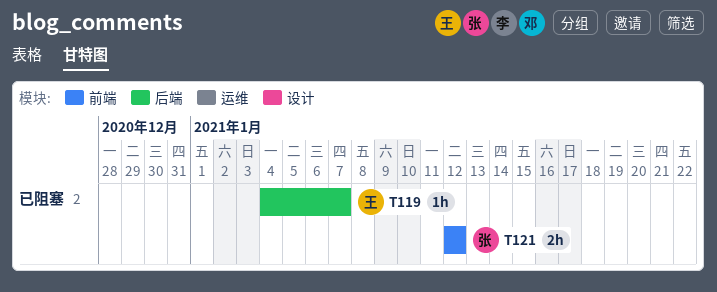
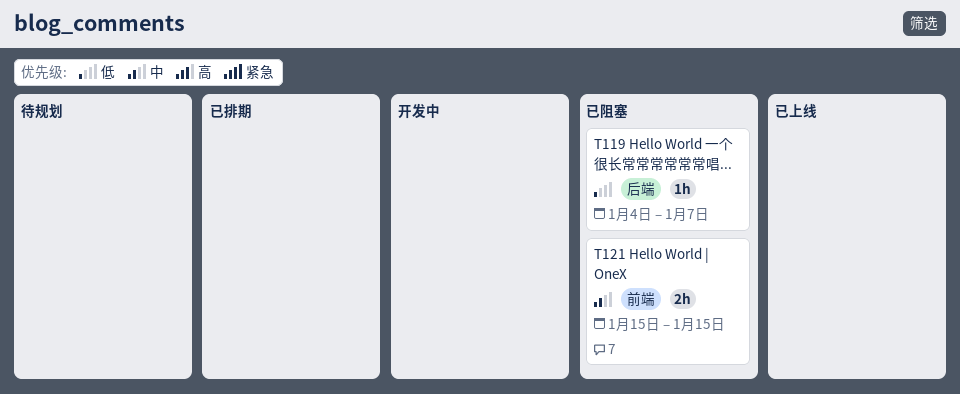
T121, start: Jan 12 -> Jan 15
T121, due: Jan 12 -> Jan 15

